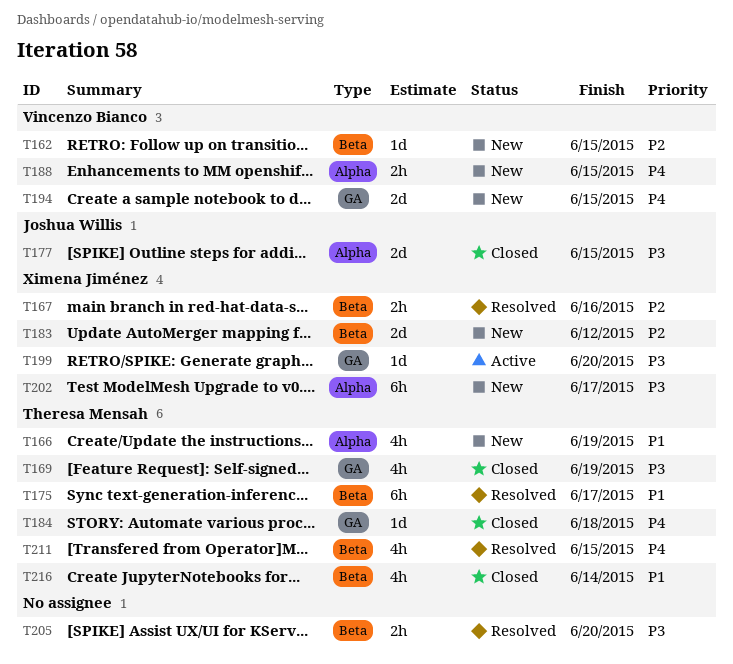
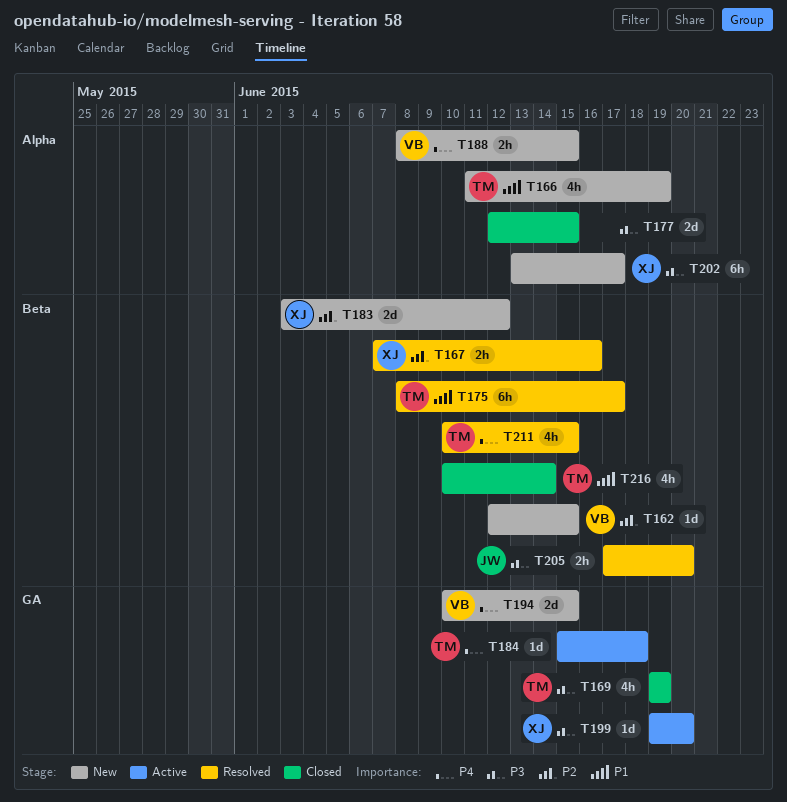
T177, owner: Joshua Willis -> none
T184, status: Closed -> Active
T205, owner: none -> Joshua Willis

